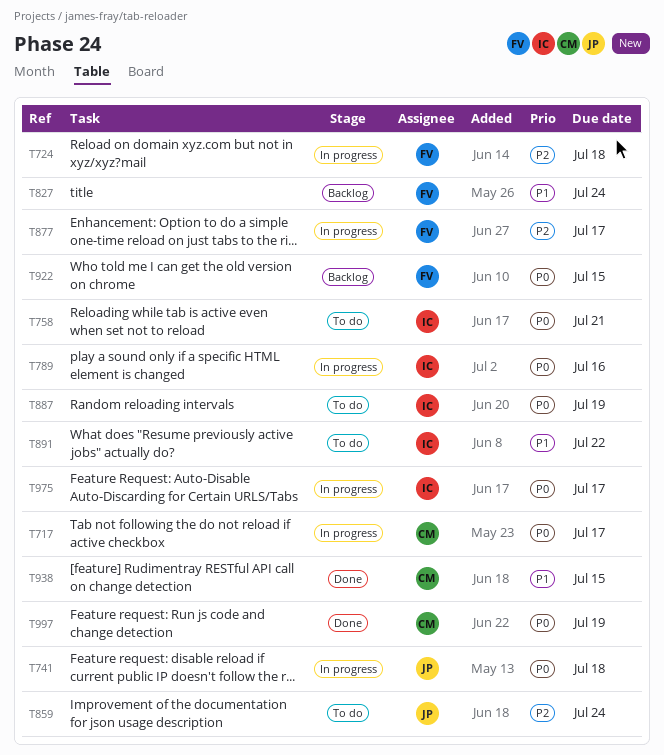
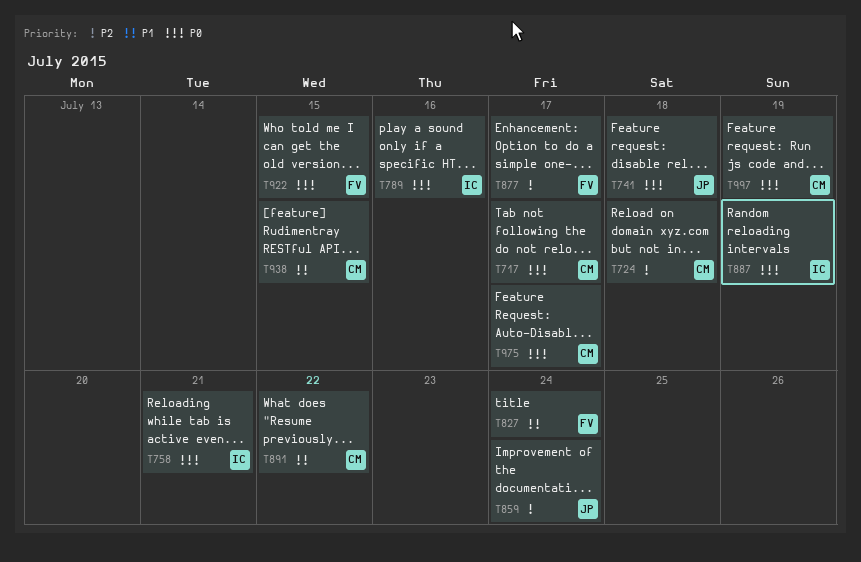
T724, owner: FV -> CM
T891, owner: IC -> CM
T975, owner: IC -> CM

